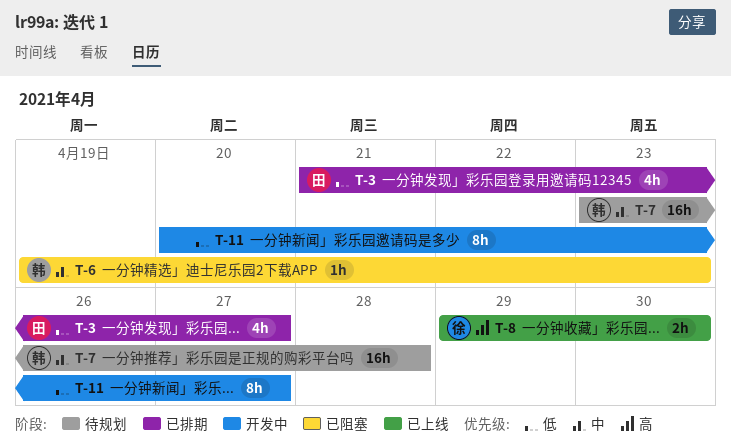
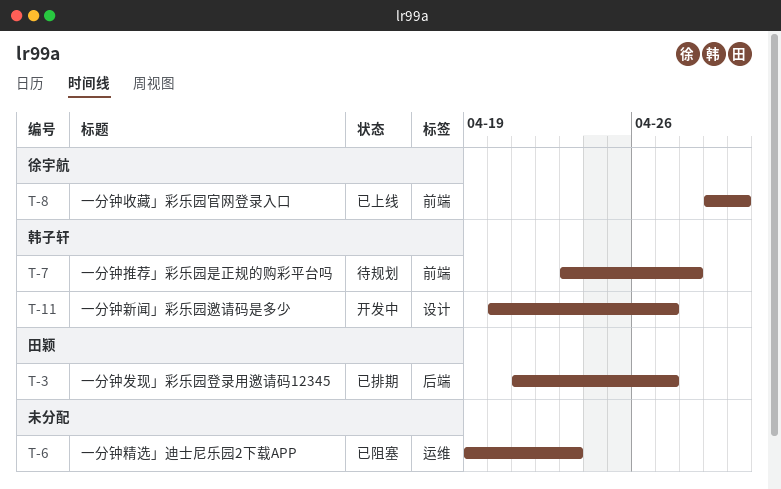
T-6, owner: 韩子轩 -> none
T-11, owner: none -> 韩子轩

